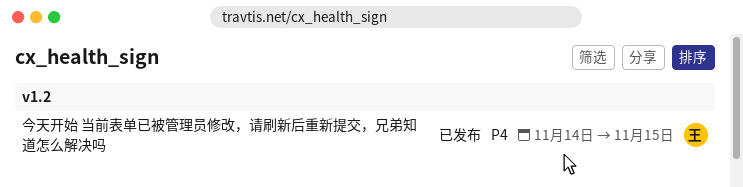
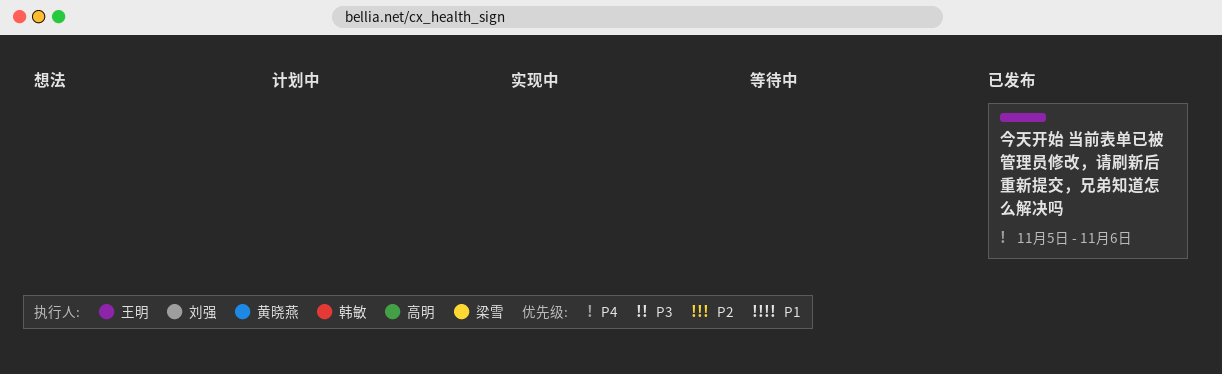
今天开始 当前表单已被管理员修改，请刷新后重新提交，兄弟知道怎么解决吗, start: Nov 14 -> Nov 5
今天开始 当前表单已被管理员修改，请刷新后重新提交，兄弟知道怎么解决吗, due: Nov 15 -> Nov 6

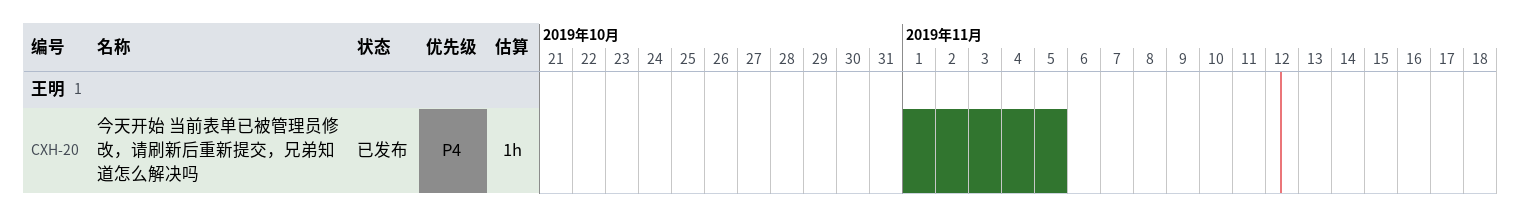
今天开始 当前表单已被管理员修改，请刷新后重新提交，兄弟知道怎么解决吗, start: Nov 5 -> Nov 1
今天开始 当前表单已被管理员修改，请刷新后重新提交，兄弟知道怎么解决吗, due: Nov 6 -> Nov 5

